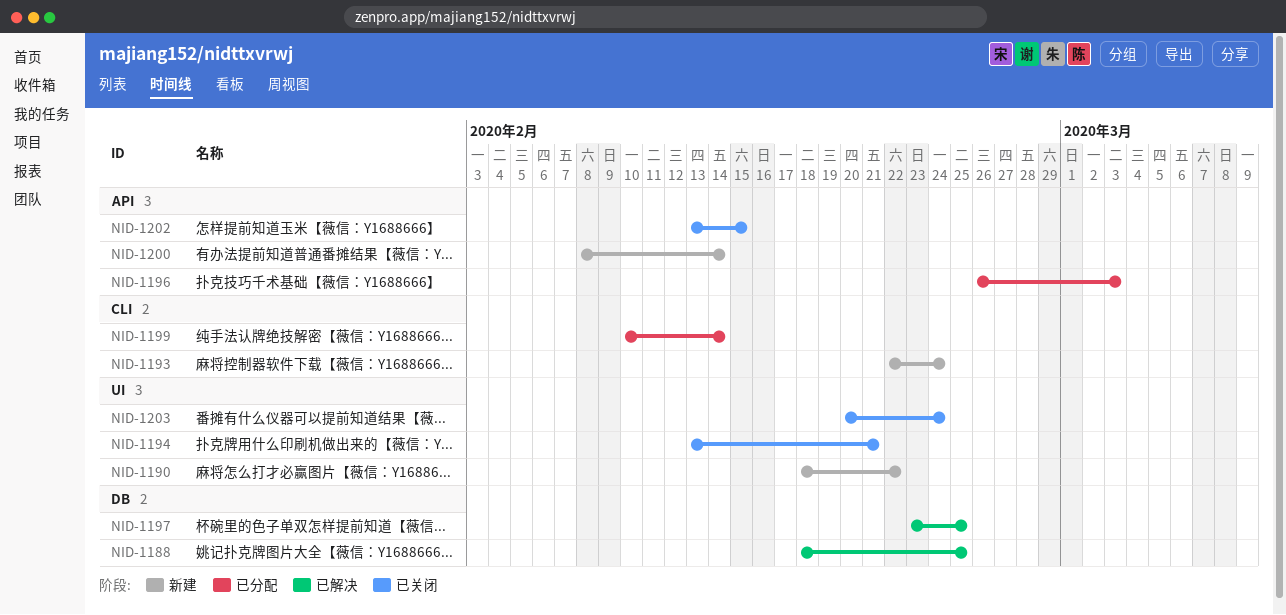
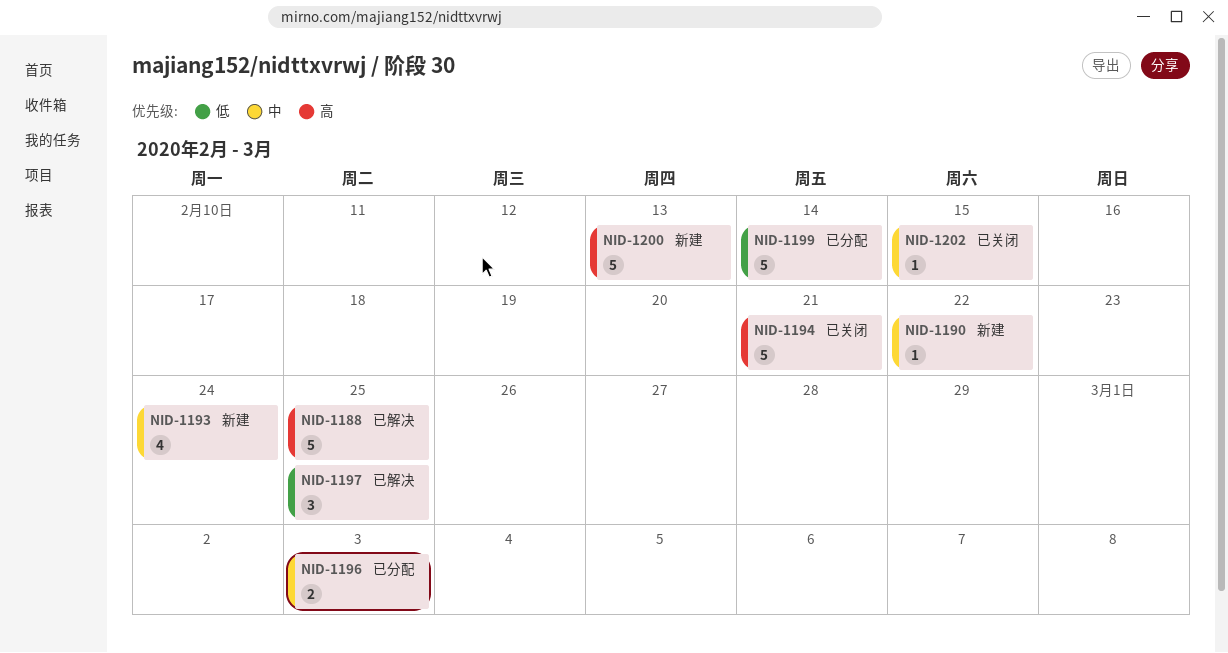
NID-1200, due: Feb 14 -> Feb 13
NID-1203: present -> none

